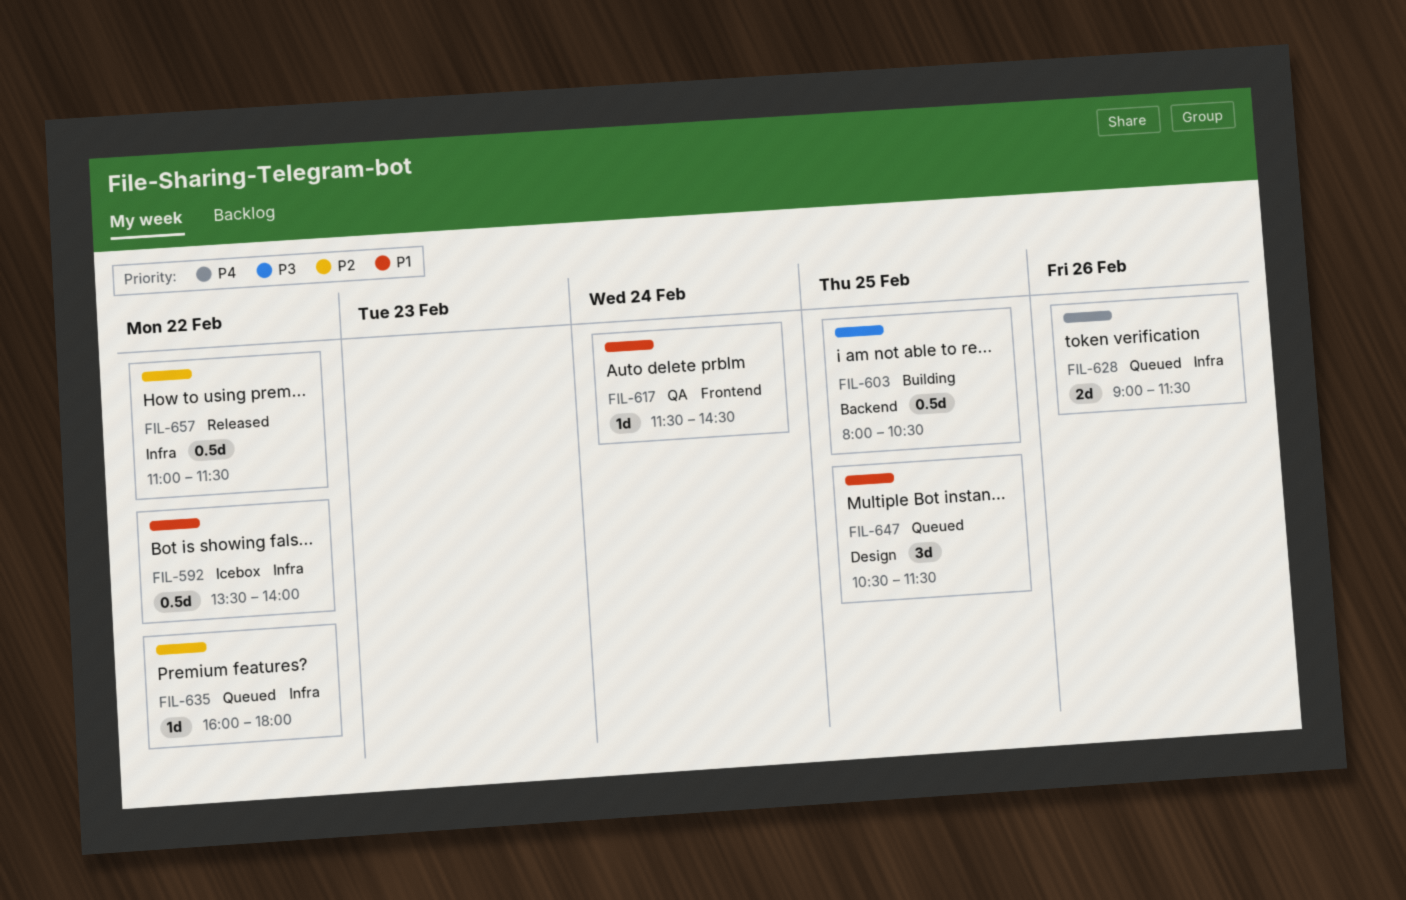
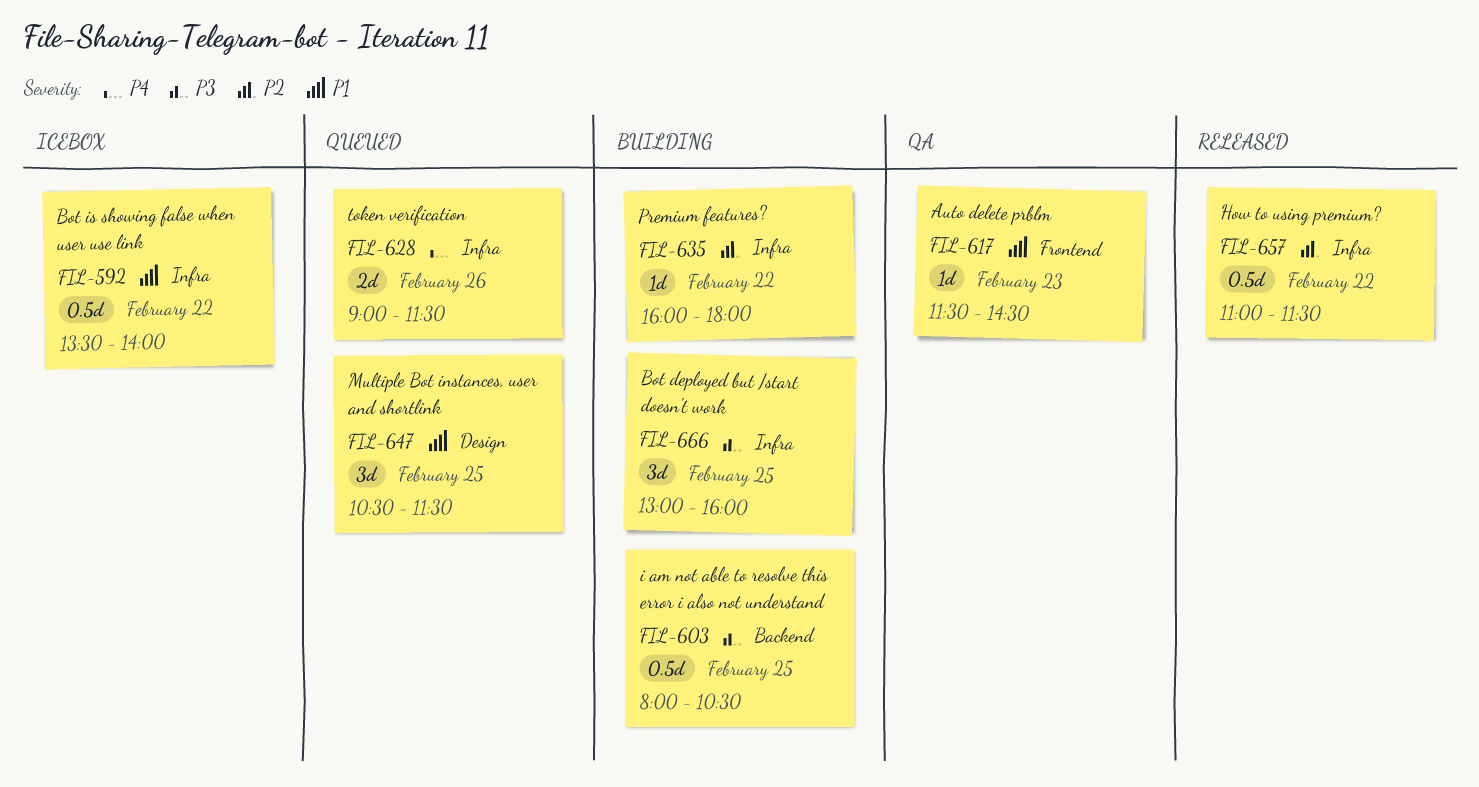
FIL-617, day: Feb 24 -> Feb 23
FIL-635, status: Queued -> Building
FIL-666: none -> present

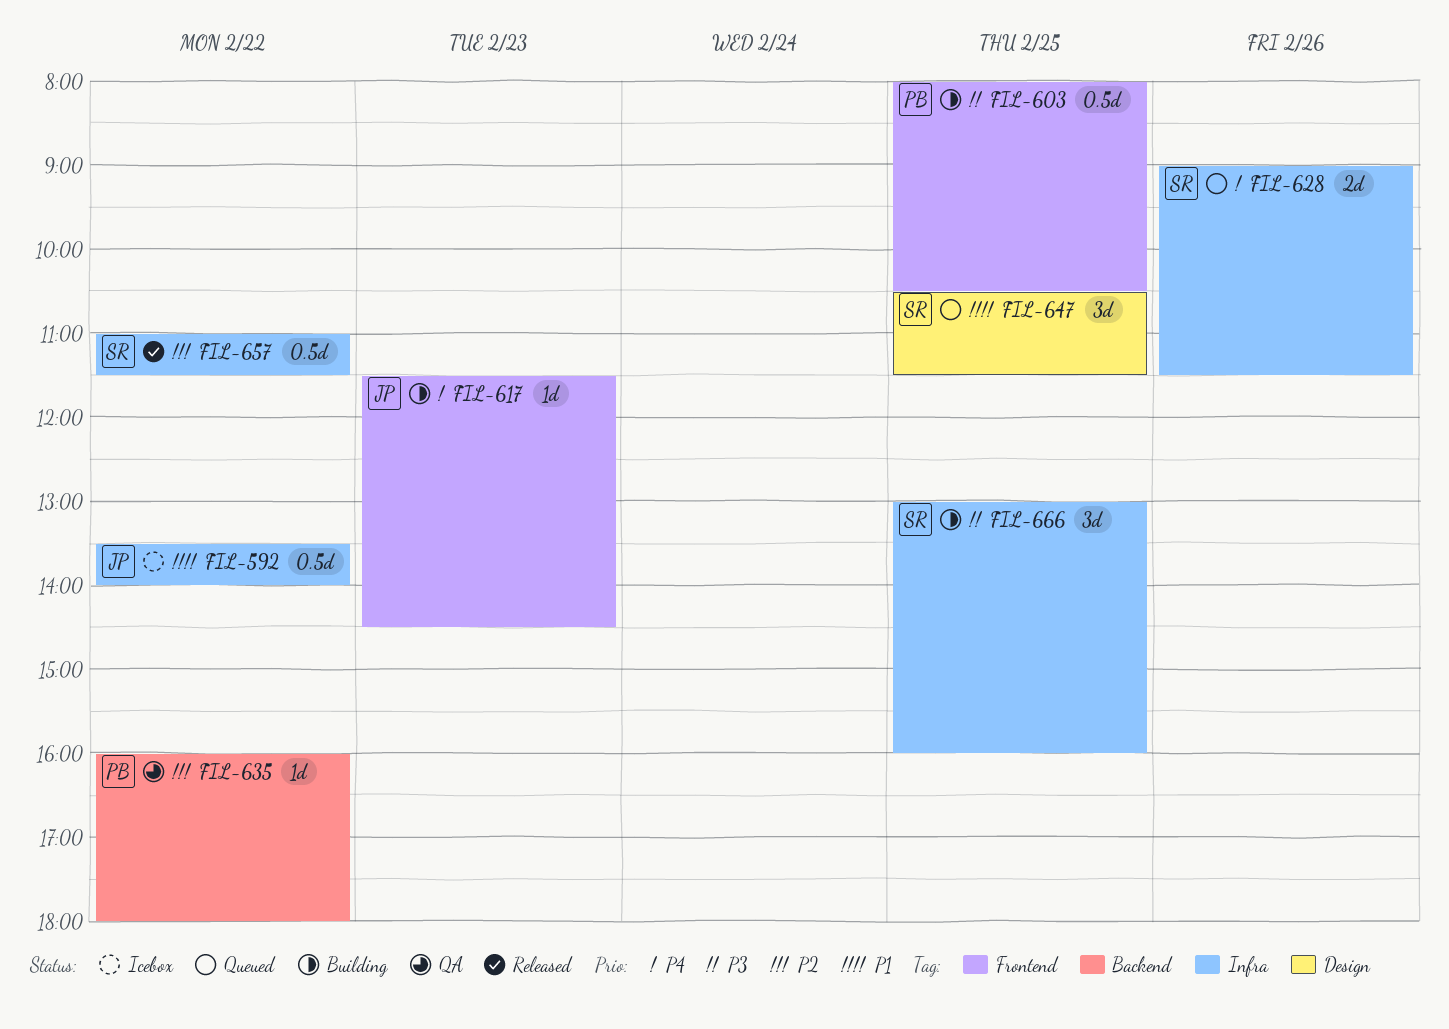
FIL-603, label: Backend -> Frontend
FIL-617, status: QA -> Building
FIL-617, priority: P1 -> P4
FIL-635, status: Building -> QA
FIL-635, label: Infra -> Backend

